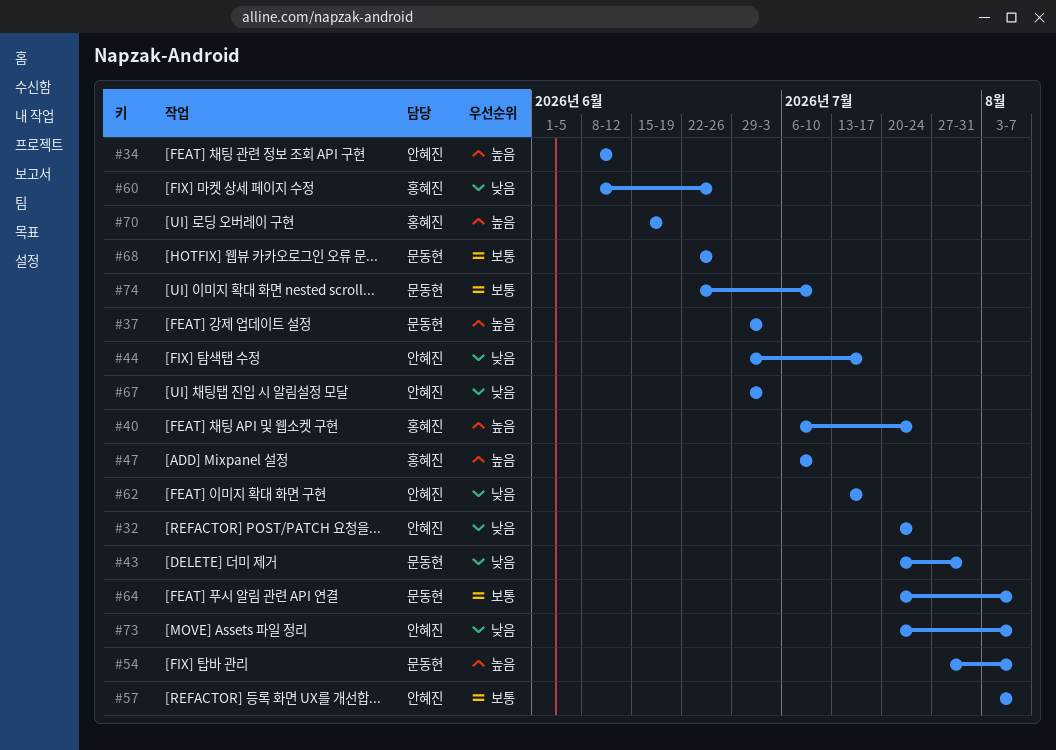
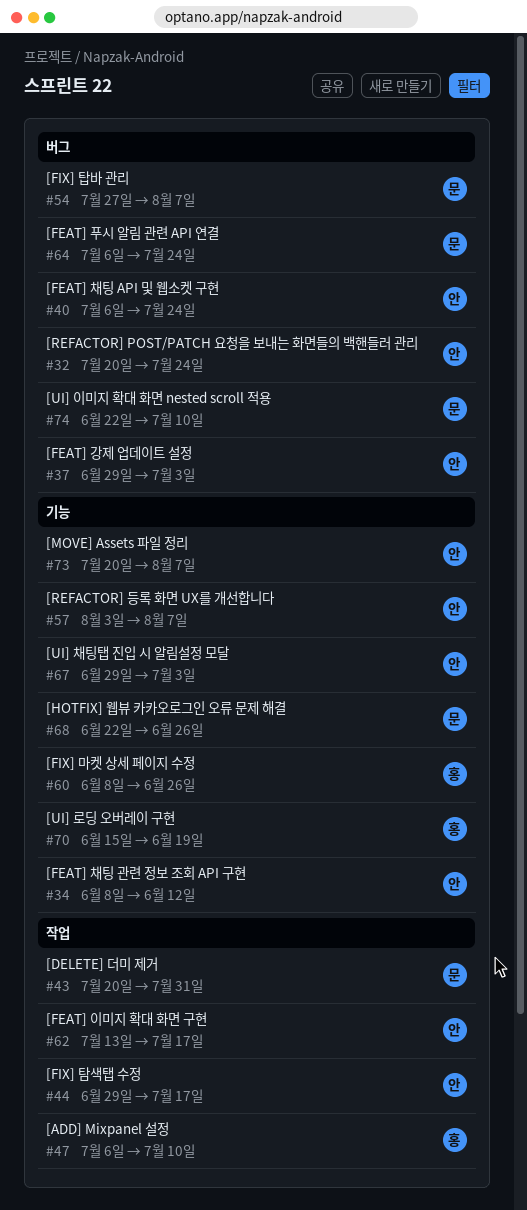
#37, owner: 문동현 -> 안혜진
#40, owner: 홍혜진 -> 안혜진
#64, start: Jul 20 -> Jul 6
#64, due: Aug 7 -> Jul 24

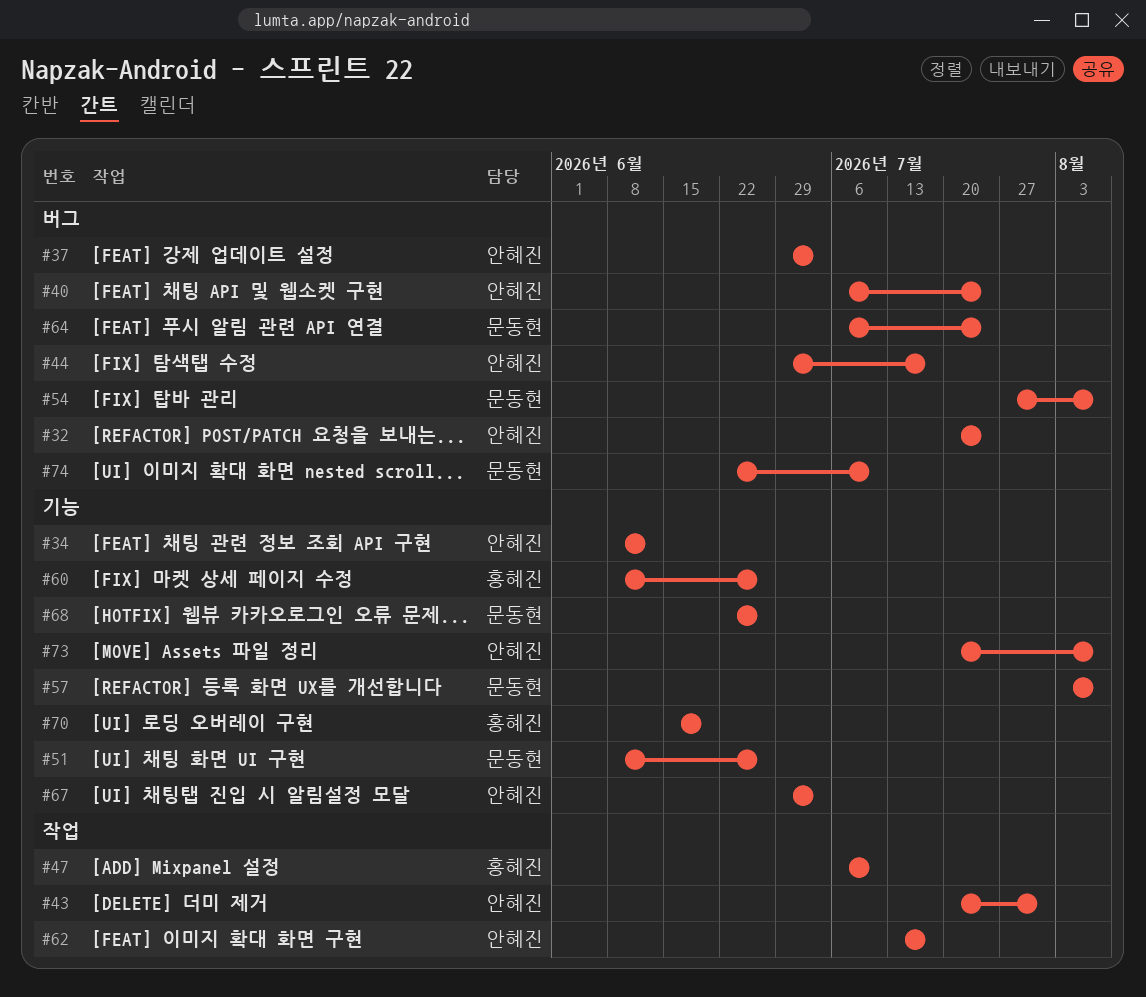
#43, owner: 문동현 -> 안혜진
#44, label: 작업 -> 버그
#51: none -> present
#57, owner: 안혜진 -> 문동현

